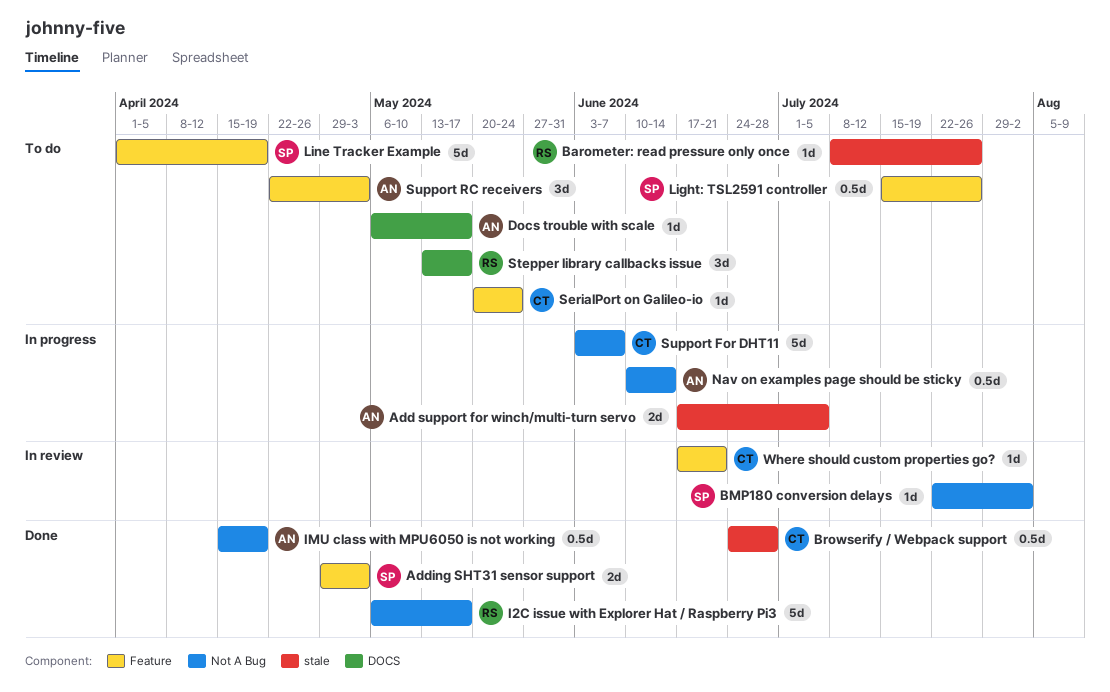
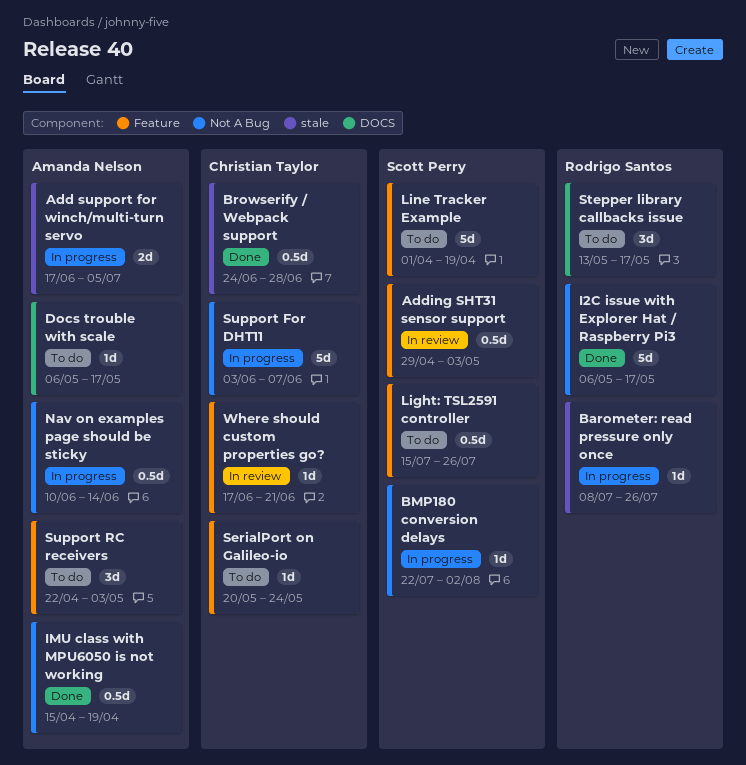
Adding SHT31 sensor support, status: Done -> In review
Adding SHT31 sensor support, estimate: 2d -> 0.5d
Barometer: read pressure only once, status: To do -> In progress
BMP180 conversion delays, status: In review -> In progress

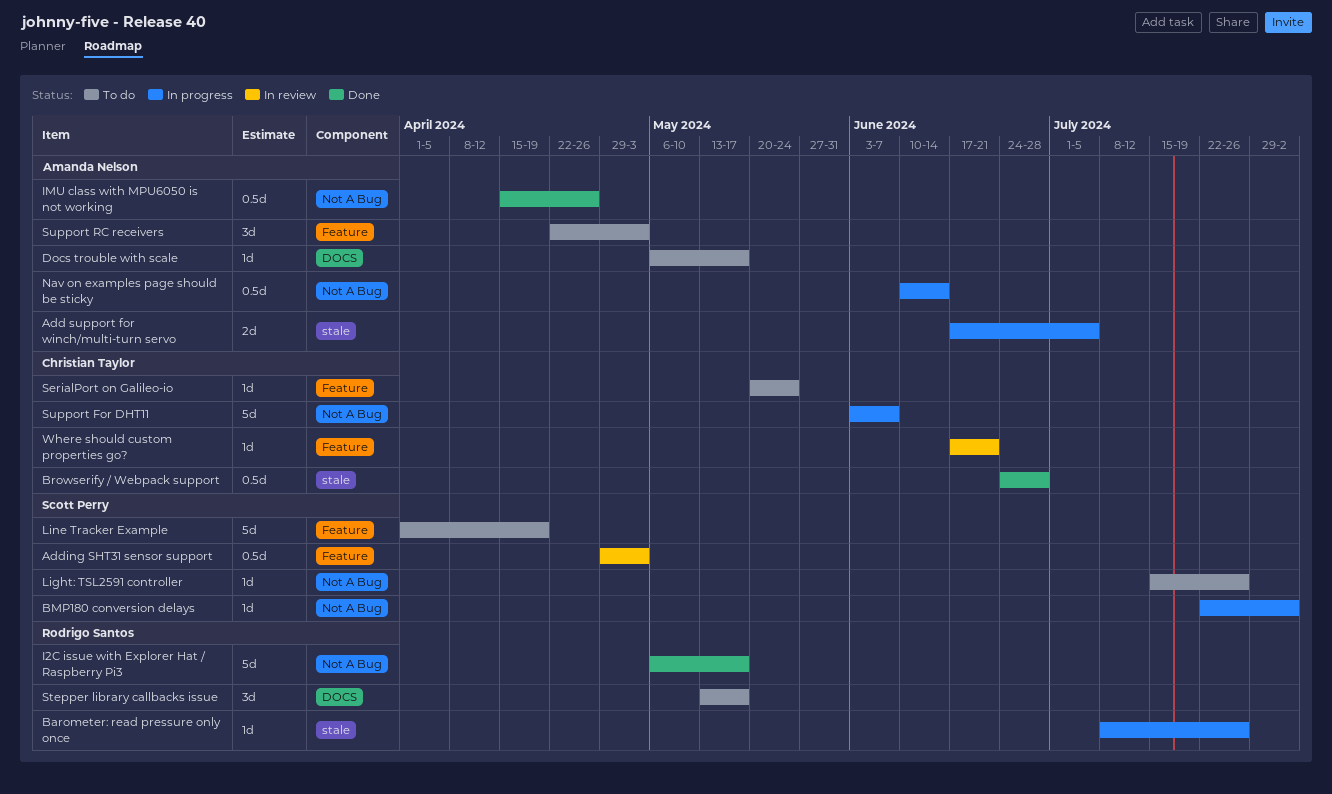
IMU class with MPU6050 is not working, due: Apr 19 -> Apr 26
Light: TSL2591 controller, label: Feature -> Not A Bug
Light: TSL2591 controller, estimate: 0.5d -> 1d

